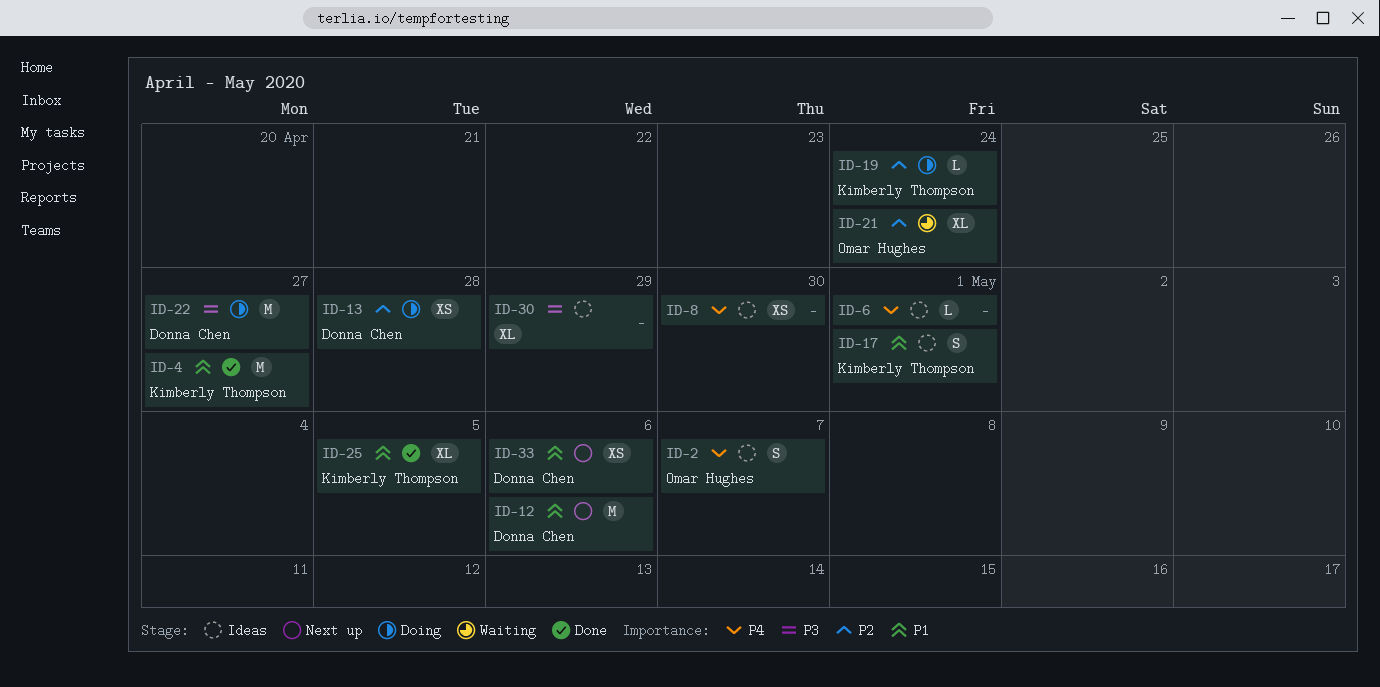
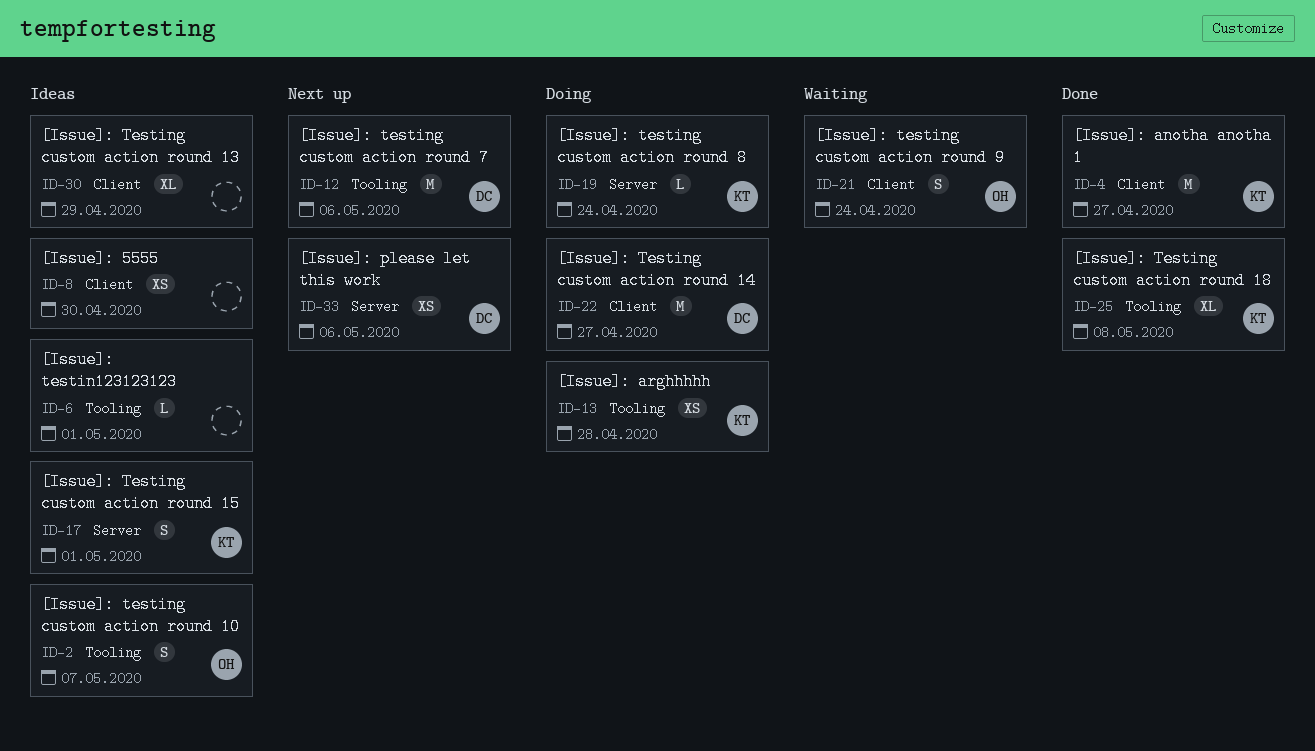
ID-13, owner: Donna Chen -> Kimberly Thompson
ID-21, estimate: XL -> S
ID-25, due: May 5 -> May 8

